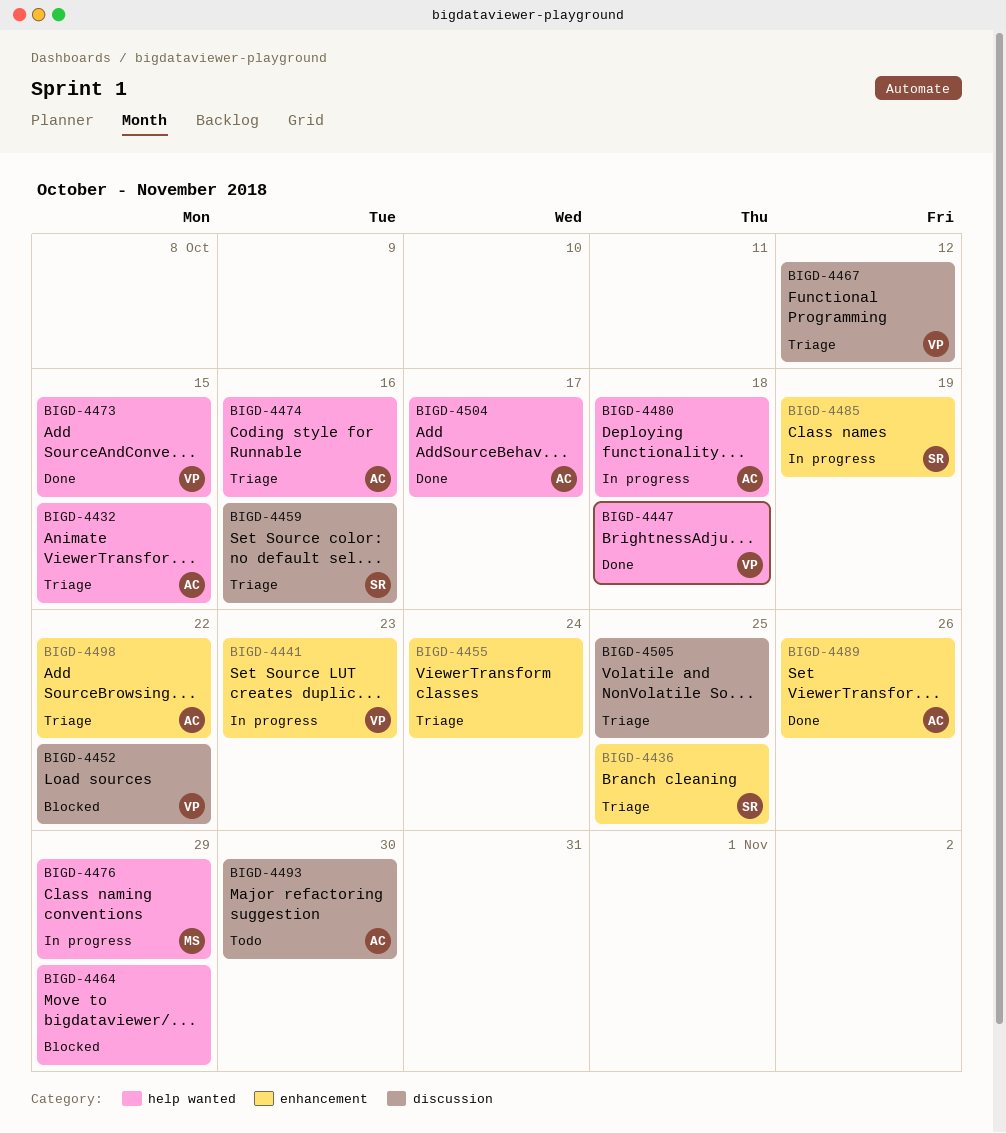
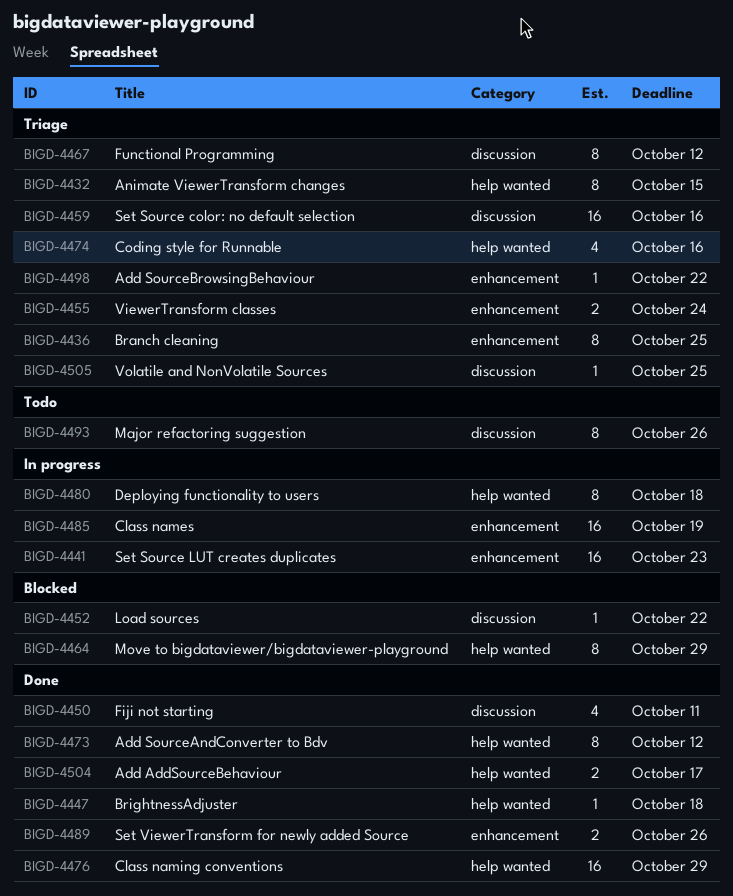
BIGD-4450: none -> present
BIGD-4473, due: Oct 15 -> Oct 12
BIGD-4476, status: In progress -> Done
BIGD-4493, due: Oct 30 -> Oct 26

